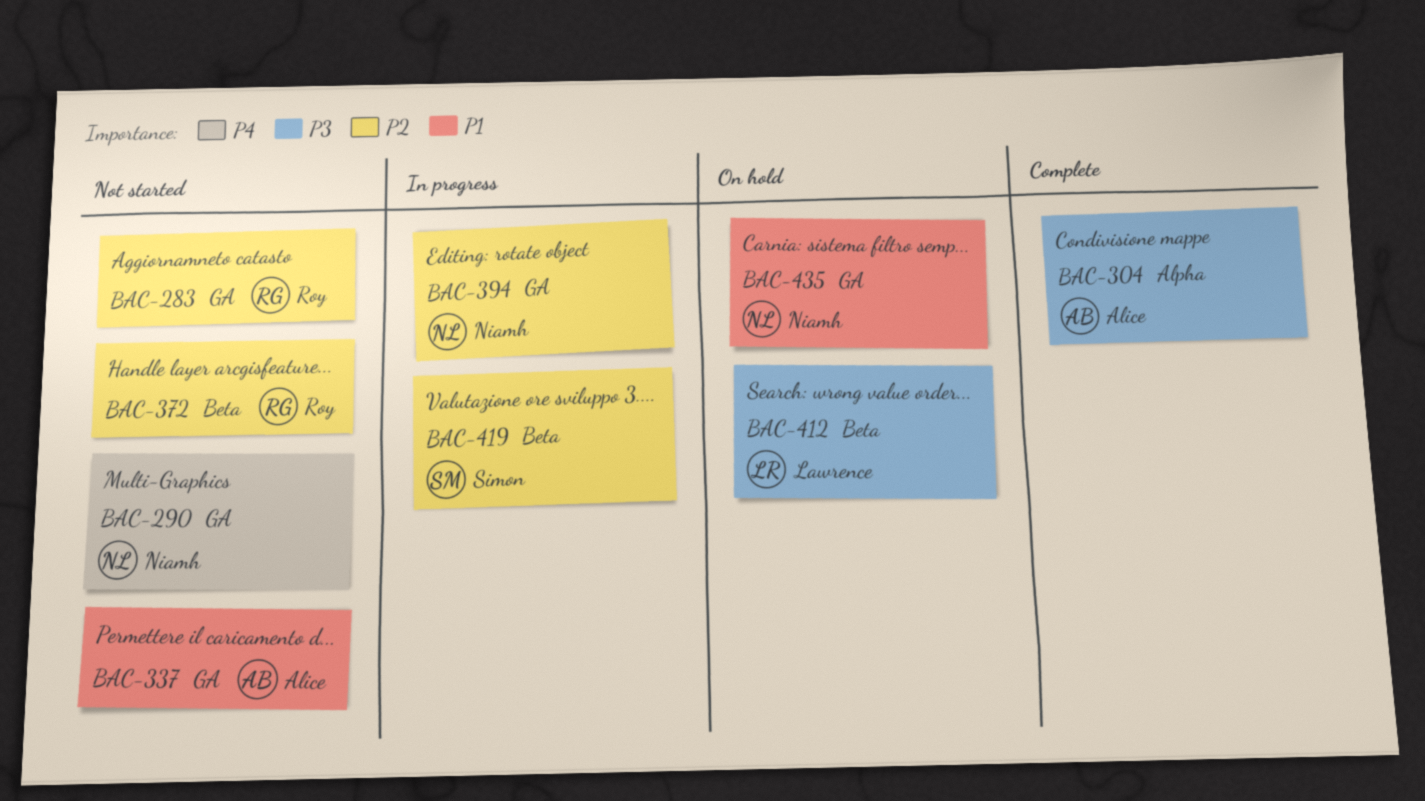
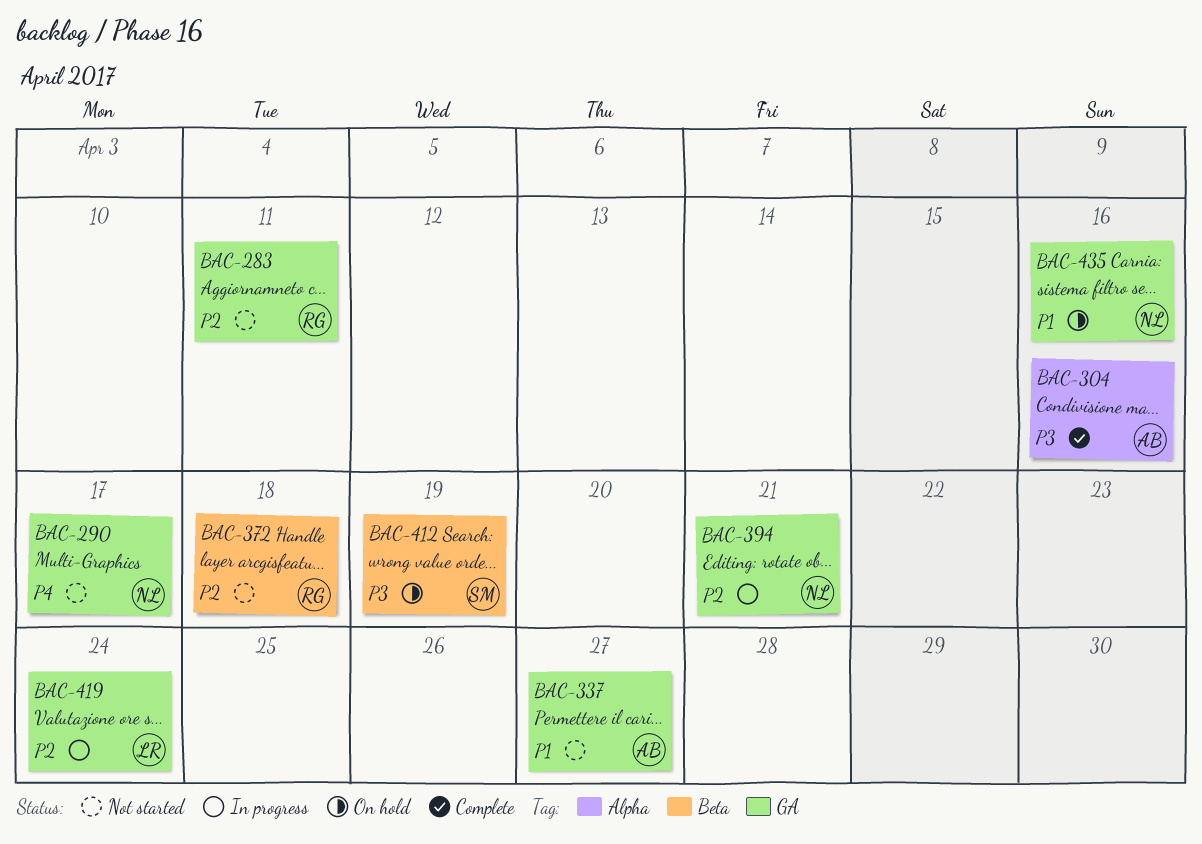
BAC-412, owner: Lawrence -> Simon
BAC-419, owner: Simon -> Lawrence
BAC-419, label: Beta -> GA

